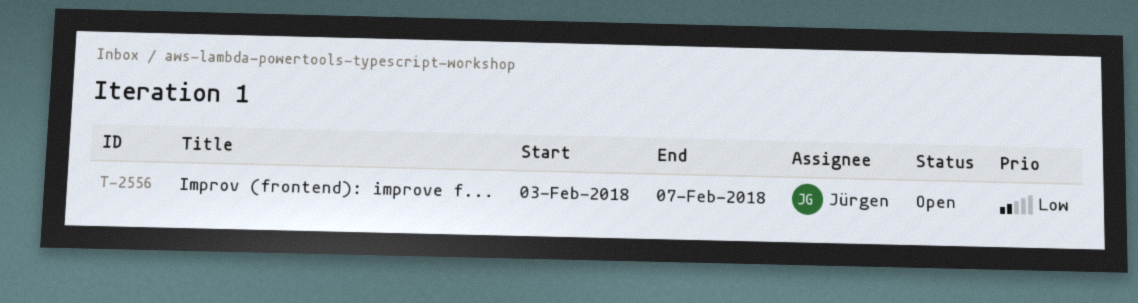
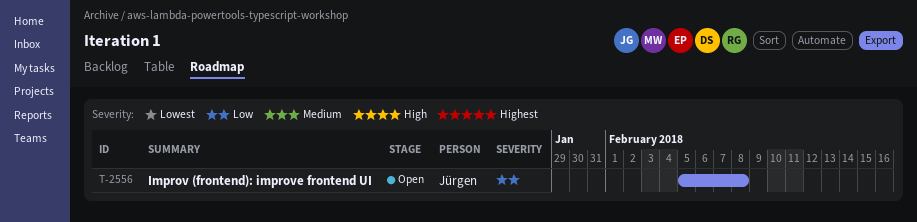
T-2556, start: Feb 3 -> Feb 5
T-2556, due: Feb 7 -> Feb 8

